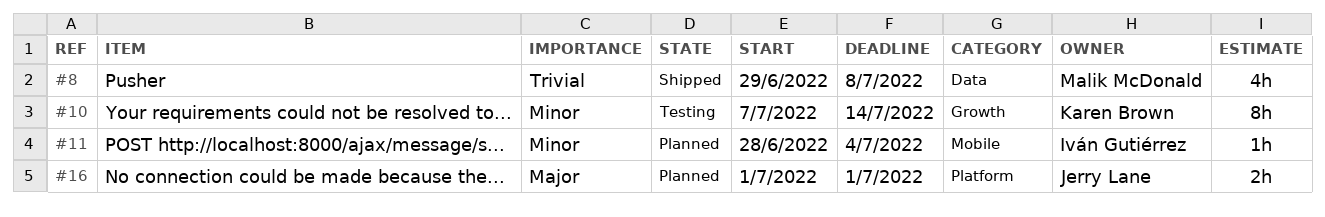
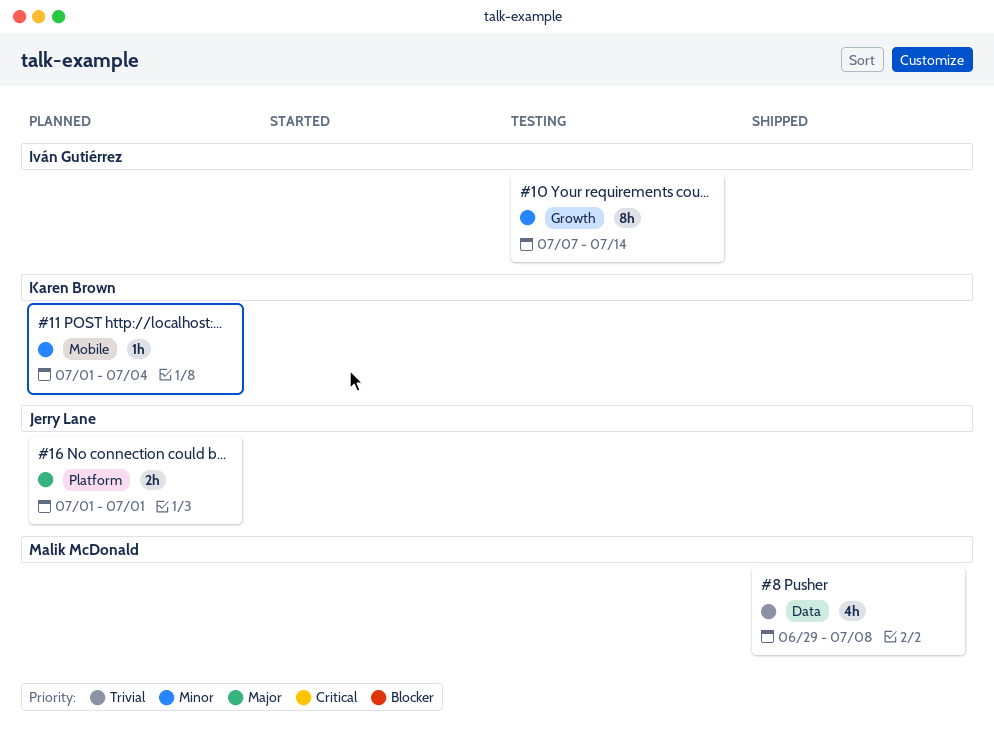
#10, owner: Karen Brown -> Iván Gutiérrez
#11, owner: Iván Gutiérrez -> Karen Brown
#11, start: Jun 28 -> Jul 1

